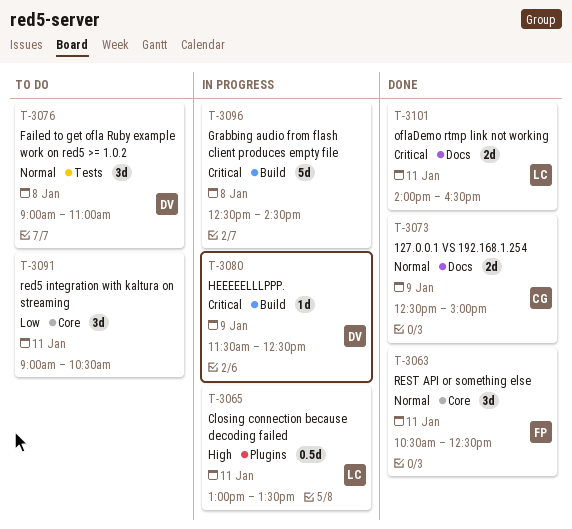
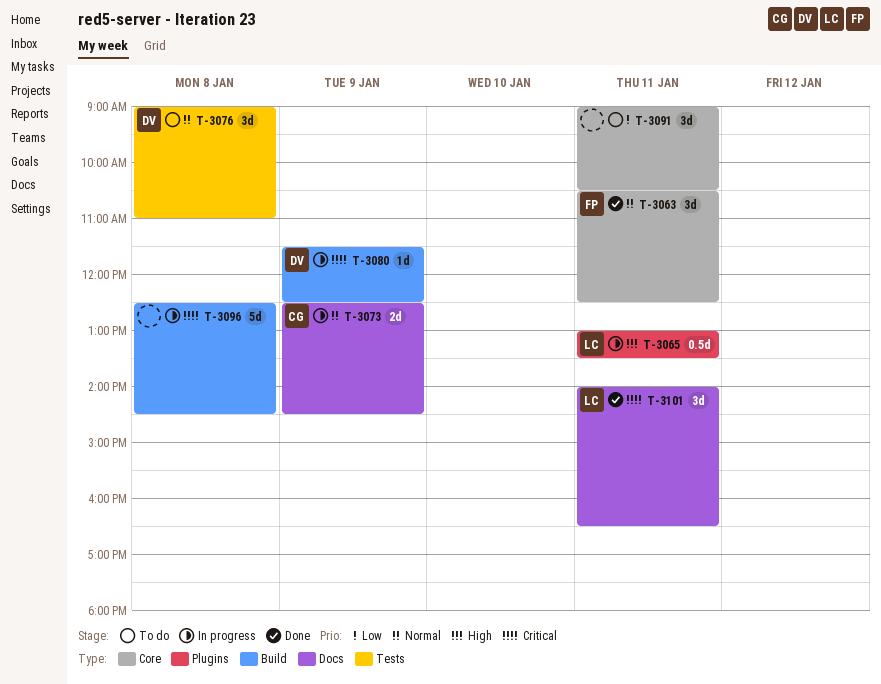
T-3073, status: Done -> In progress
T-3073, ends: 15:00 -> 14:30
T-3101, estimate: 2d -> 3d

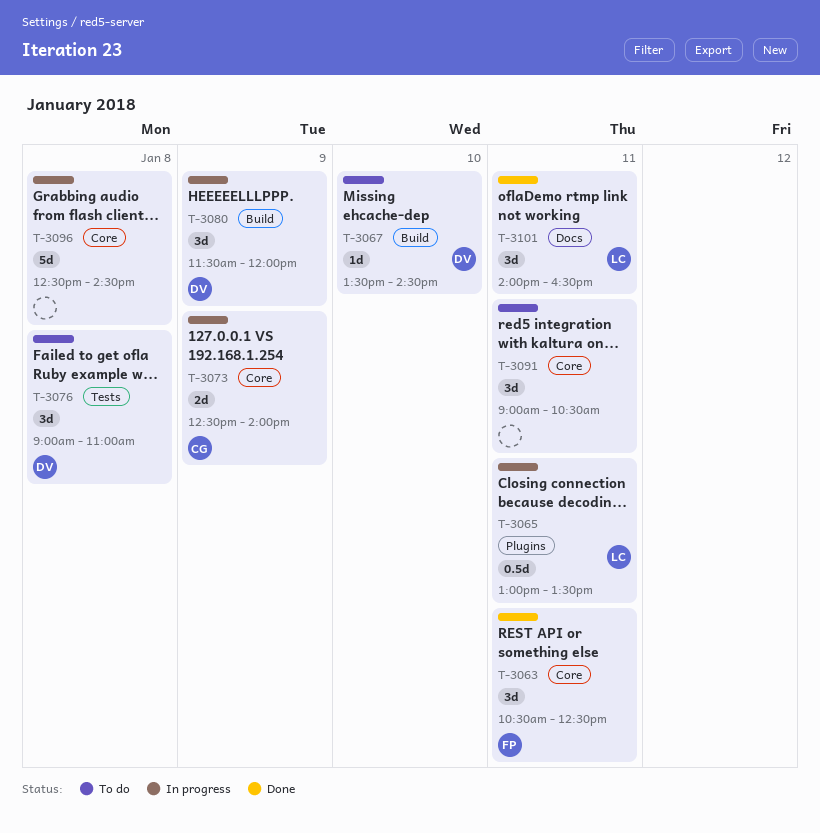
T-3067: none -> present
T-3073, label: Docs -> Core
T-3073, ends: 14:30 -> 14:00
T-3080, estimate: 1d -> 3d
T-3080, ends: 12:30 -> 12:00
T-3096, label: Build -> Core

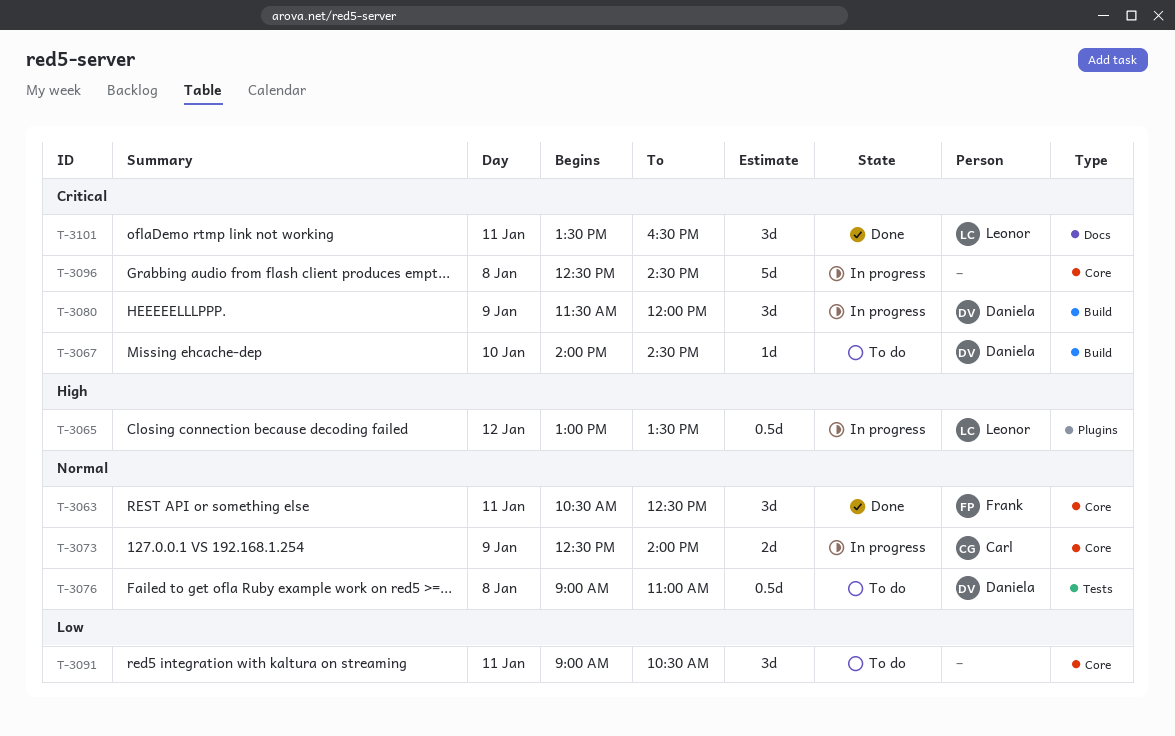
T-3065, day: Jan 11 -> Jan 12
T-3067, begins: 13:30 -> 14:00
T-3076, estimate: 3d -> 0.5d
T-3101, begins: 14:00 -> 13:30

